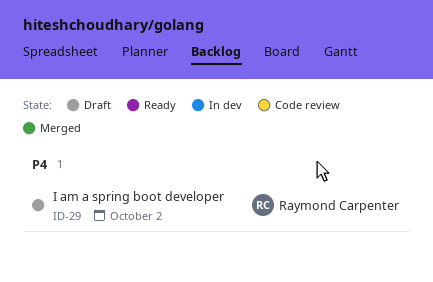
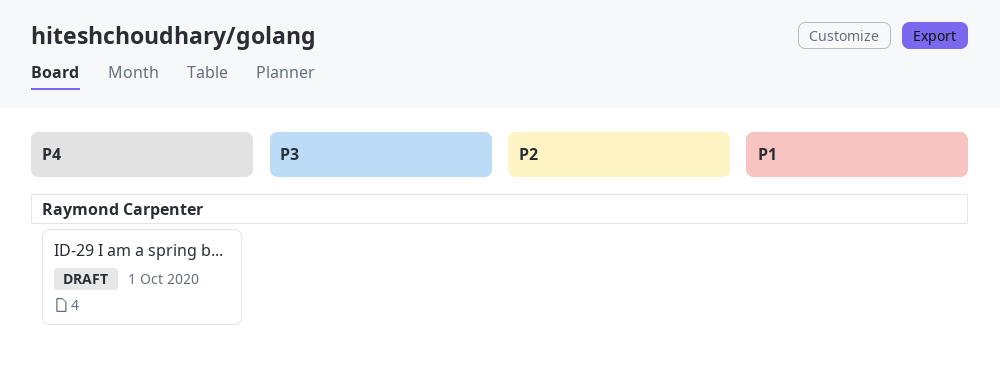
ID-29, due: Oct 2 -> Oct 1

